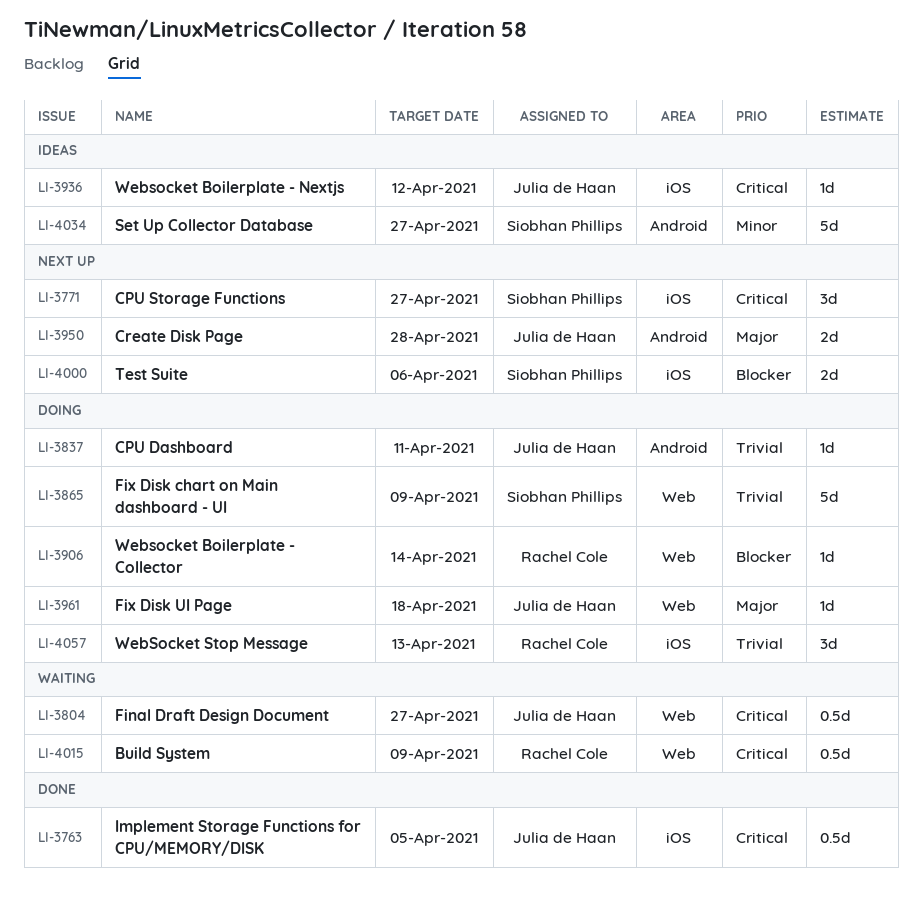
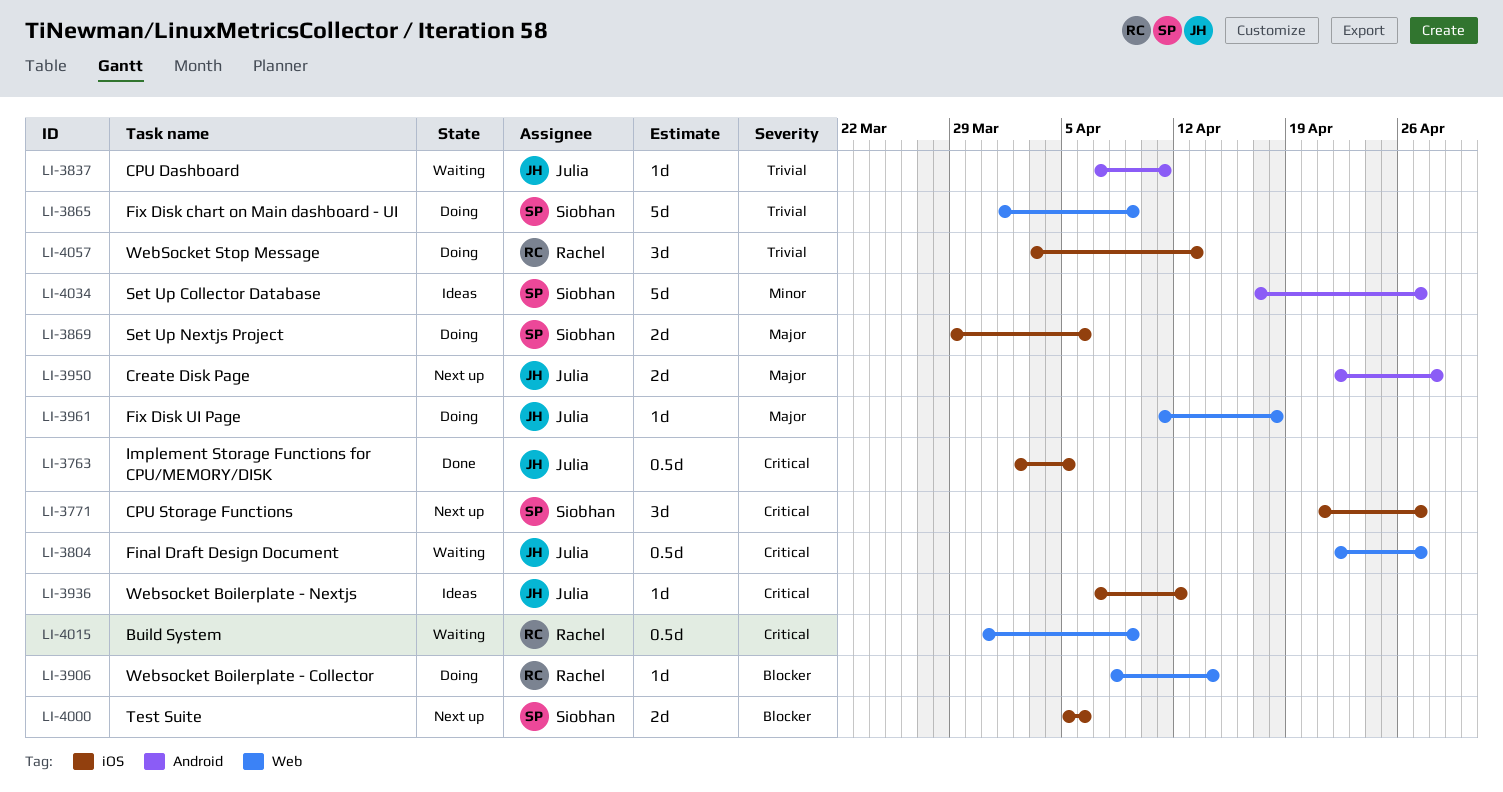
LI-3837, status: Doing -> Waiting
LI-3869: none -> present

